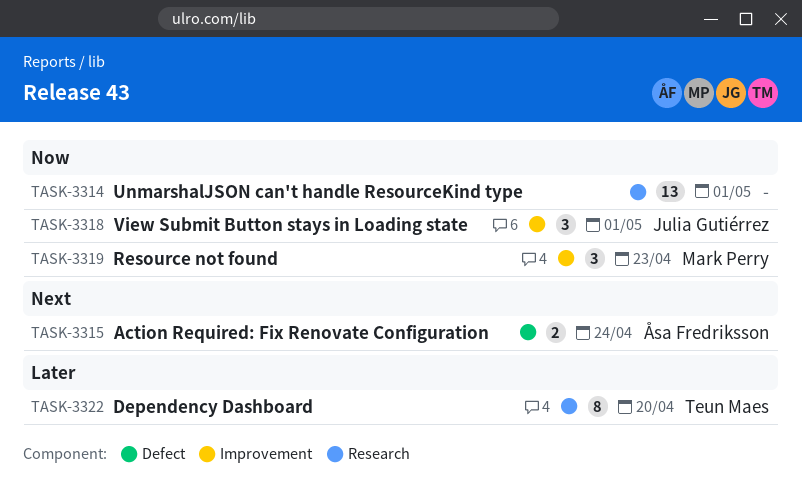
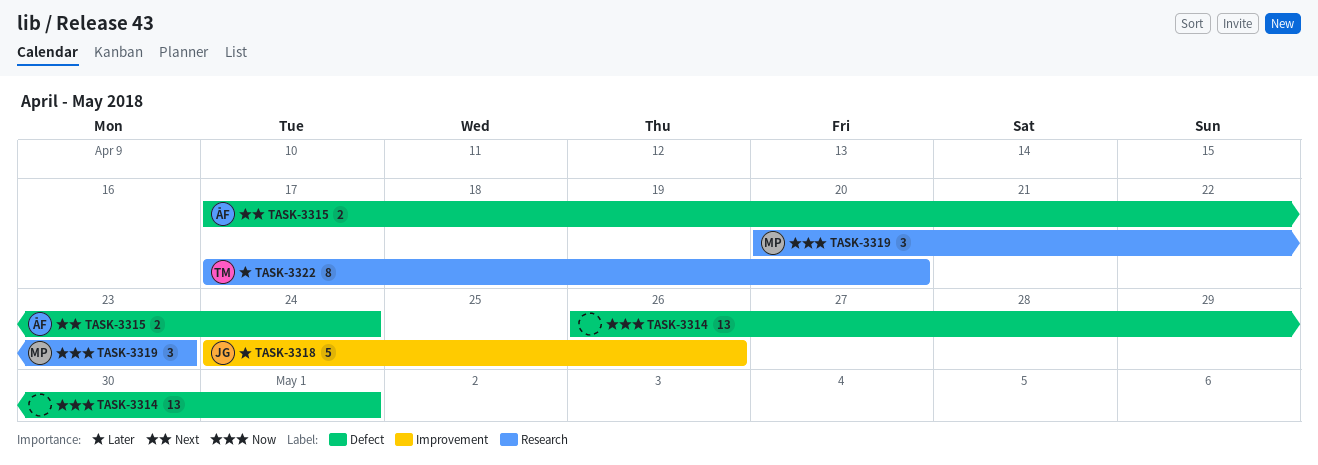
TASK-3314, label: Research -> Defect
TASK-3318, priority: Now -> Later
TASK-3318, estimate: 3 -> 5
TASK-3318, due: May 1 -> Apr 26
TASK-3319, label: Improvement -> Research

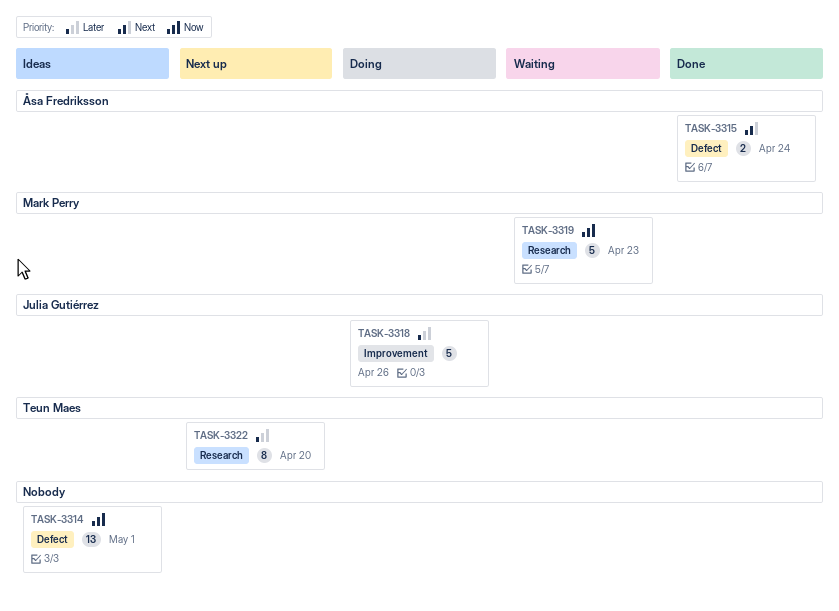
TASK-3319, estimate: 3 -> 5

